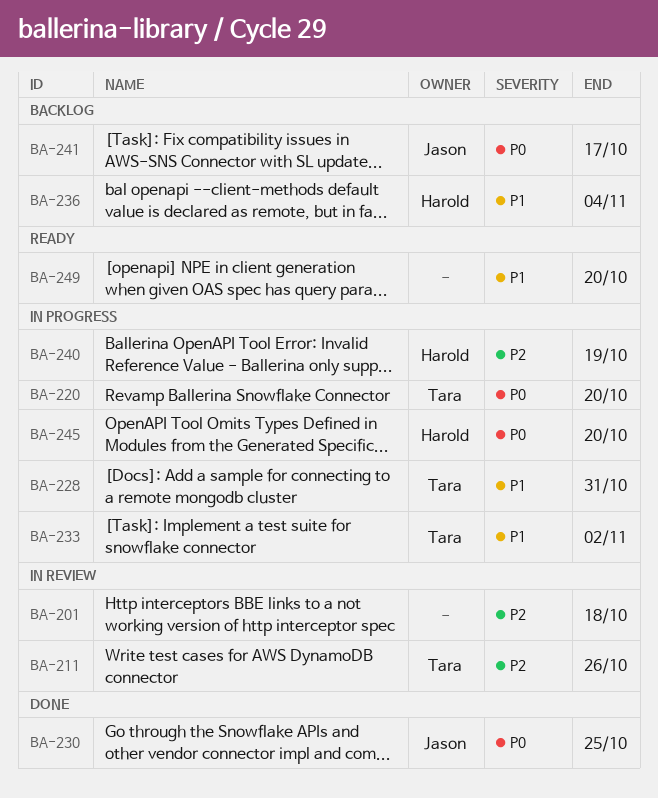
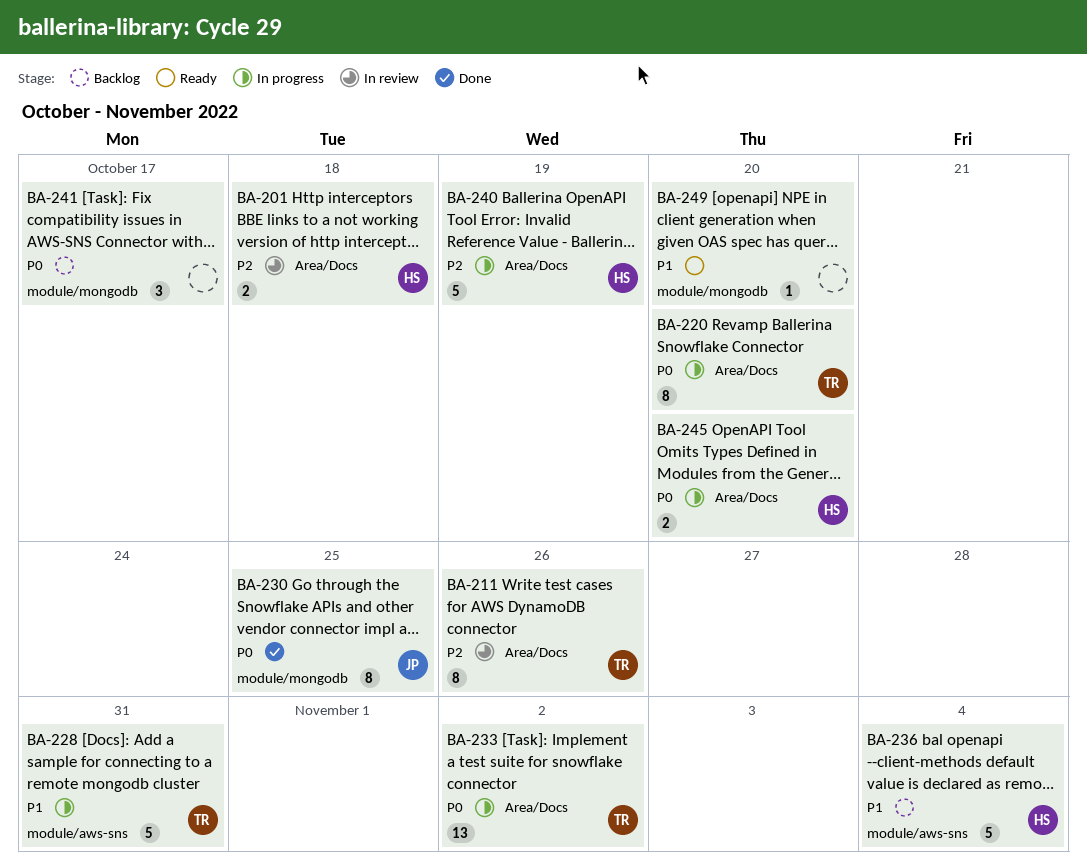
BA-201, owner: none -> Harold
BA-233, priority: P1 -> P0
BA-241, owner: Jason -> none

